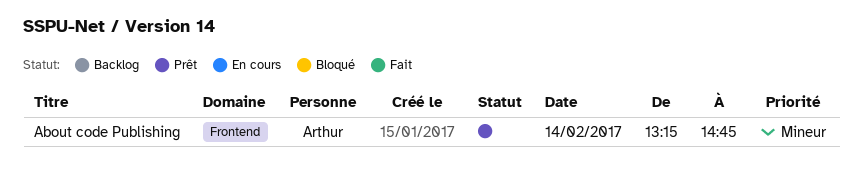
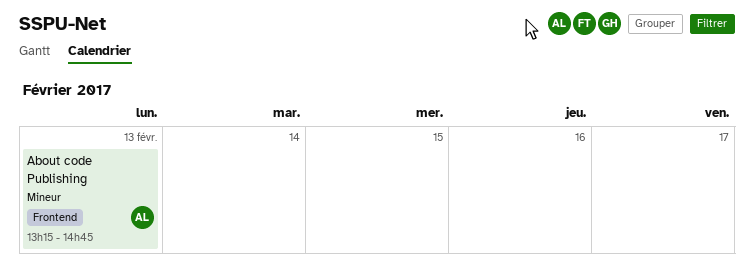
About code Publishing, day: Feb 14 -> Feb 13

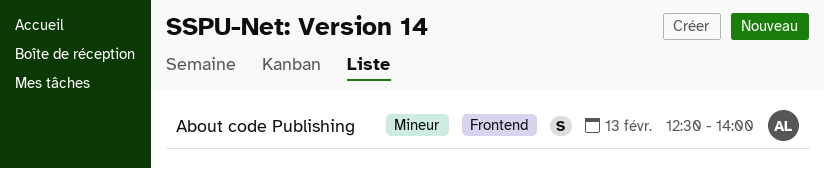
About code Publishing, begins: 13:15 -> 12:30
About code Publishing, ends: 14:45 -> 14:00

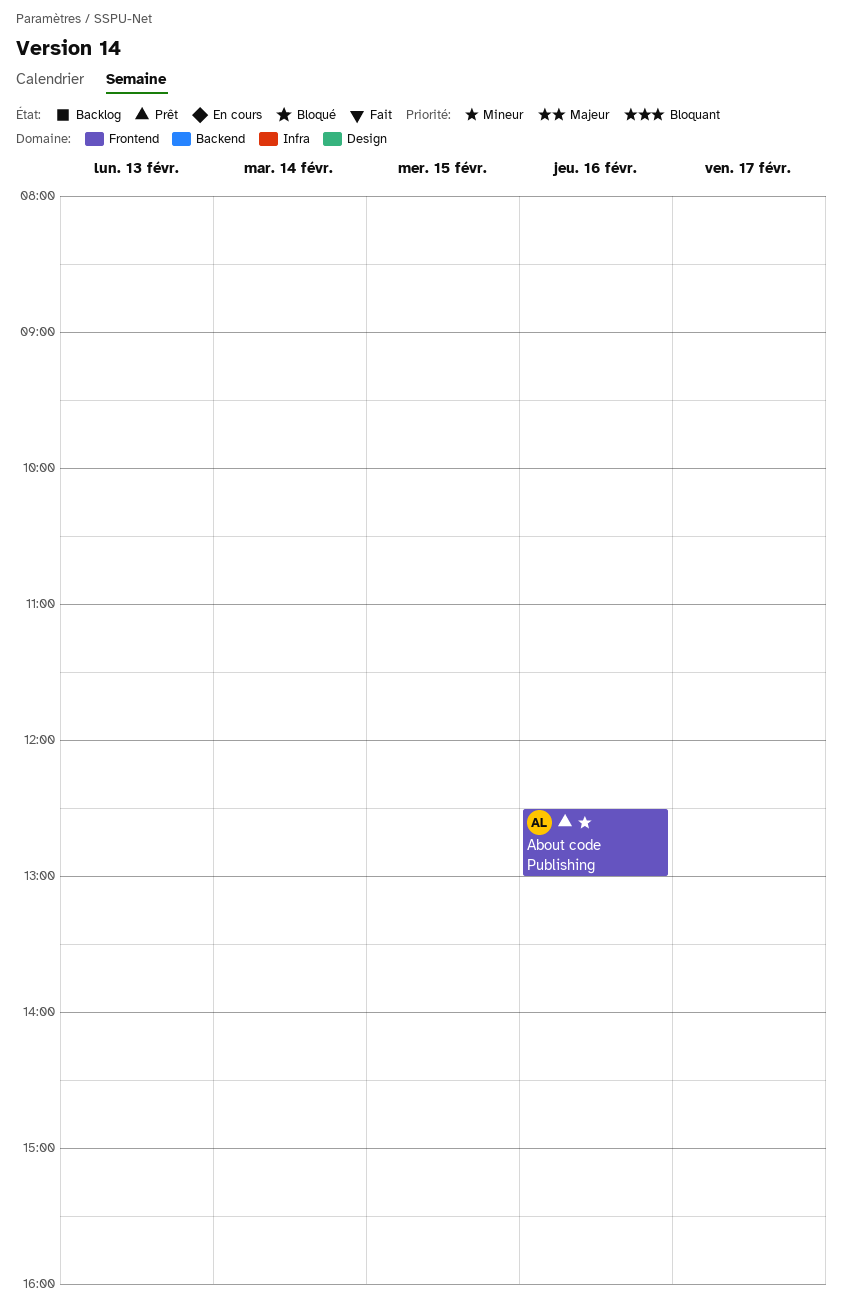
About code Publishing, day: Feb 13 -> Feb 16
About code Publishing, ends: 14:00 -> 13:00

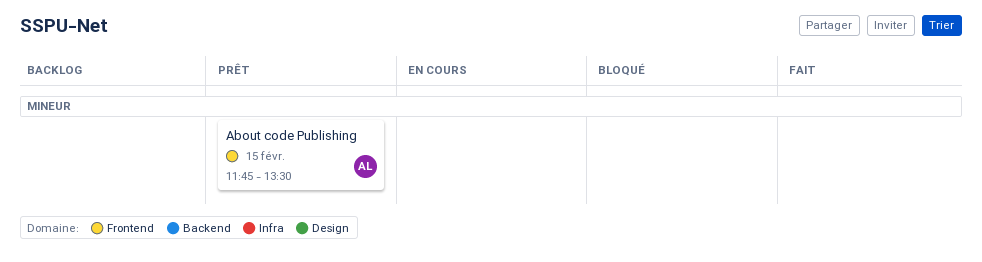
About code Publishing, day: Feb 16 -> Feb 15
About code Publishing, begins: 12:30 -> 11:45
About code Publishing, ends: 13:00 -> 13:30

